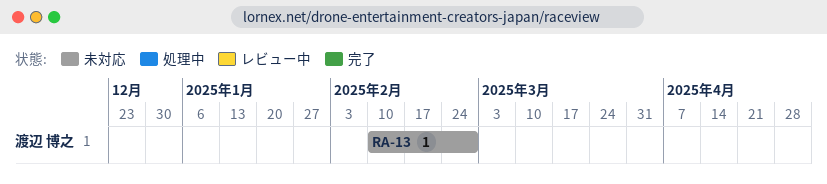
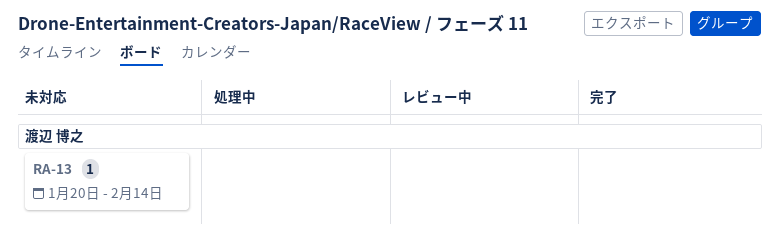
RA-13, start: Feb 10 -> Jan 20
RA-13, due: Feb 28 -> Feb 14

